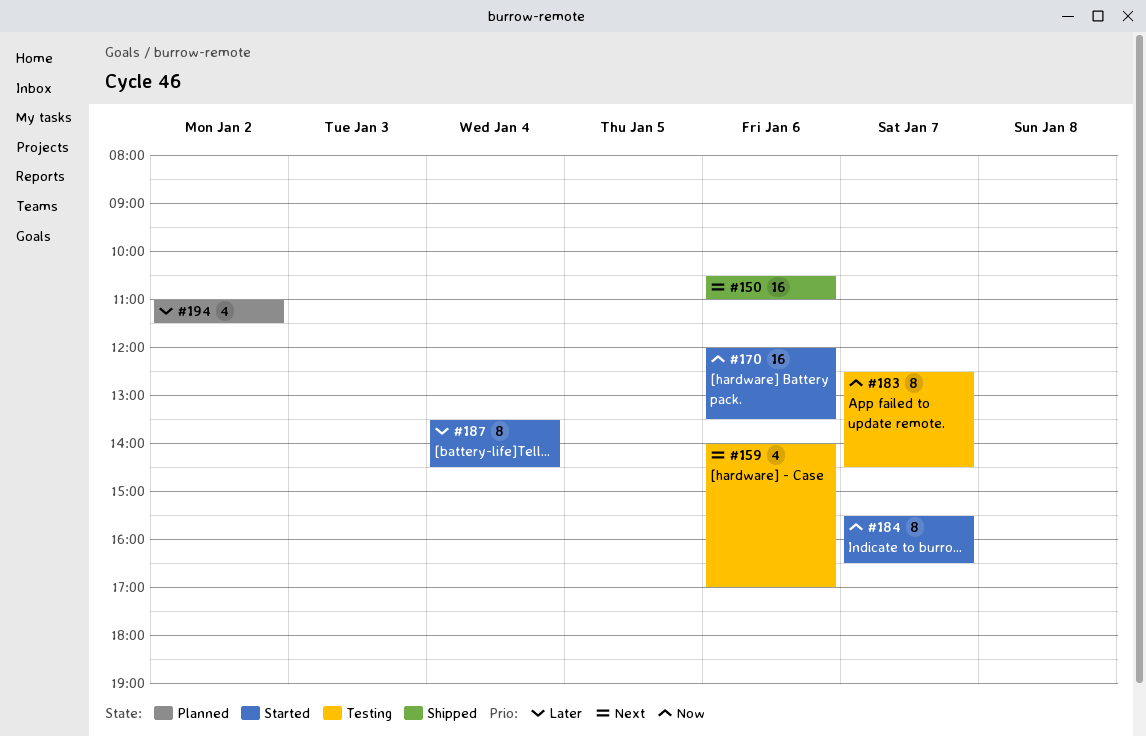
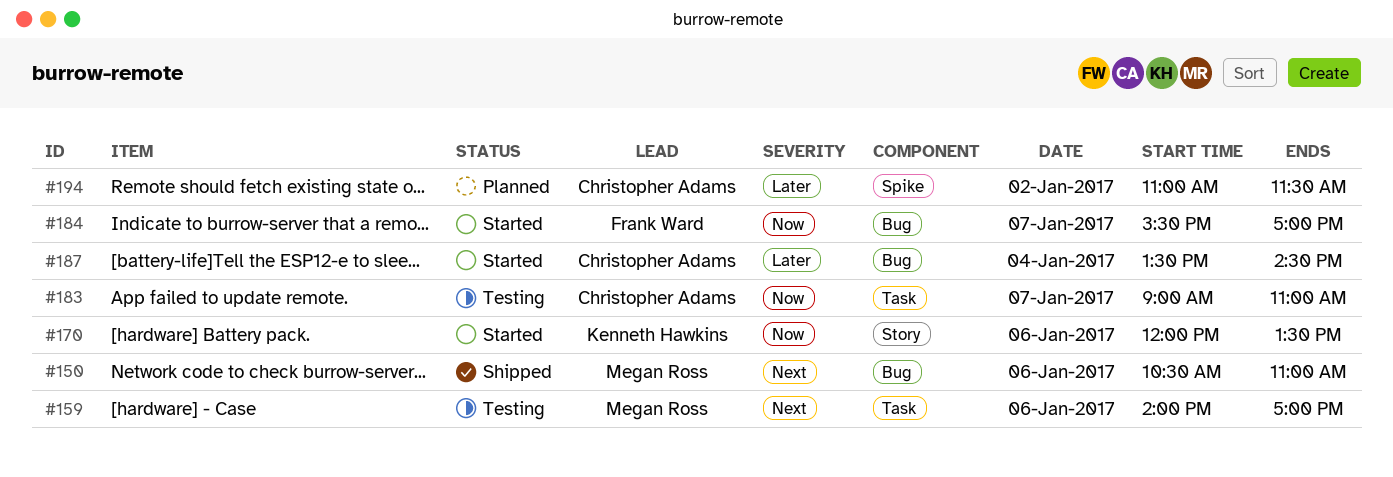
#183, begins: 12:30 -> 09:00
#183, ends: 14:30 -> 11:00
#184, ends: 16:30 -> 17:00

